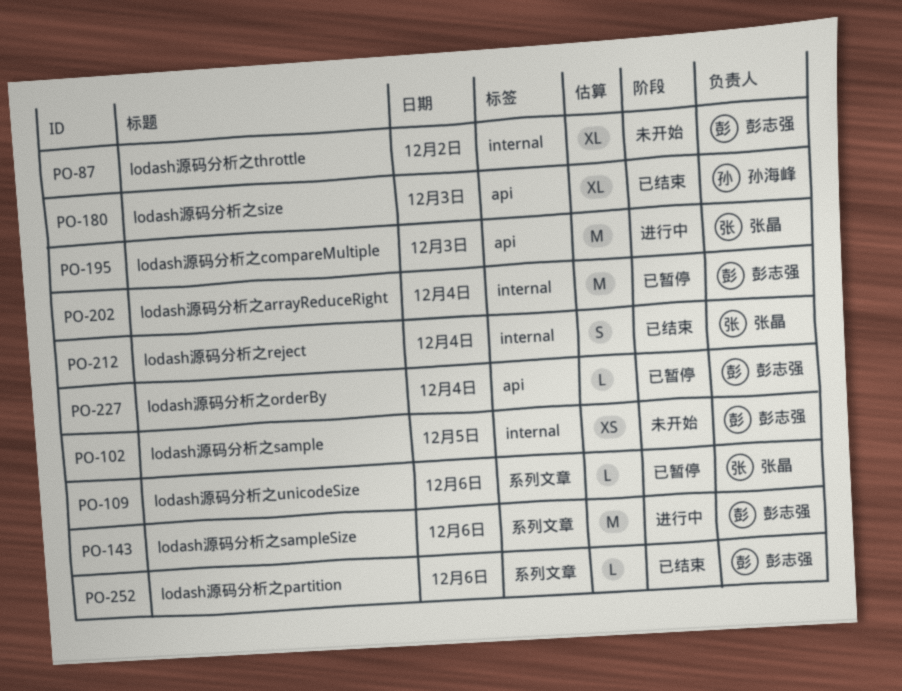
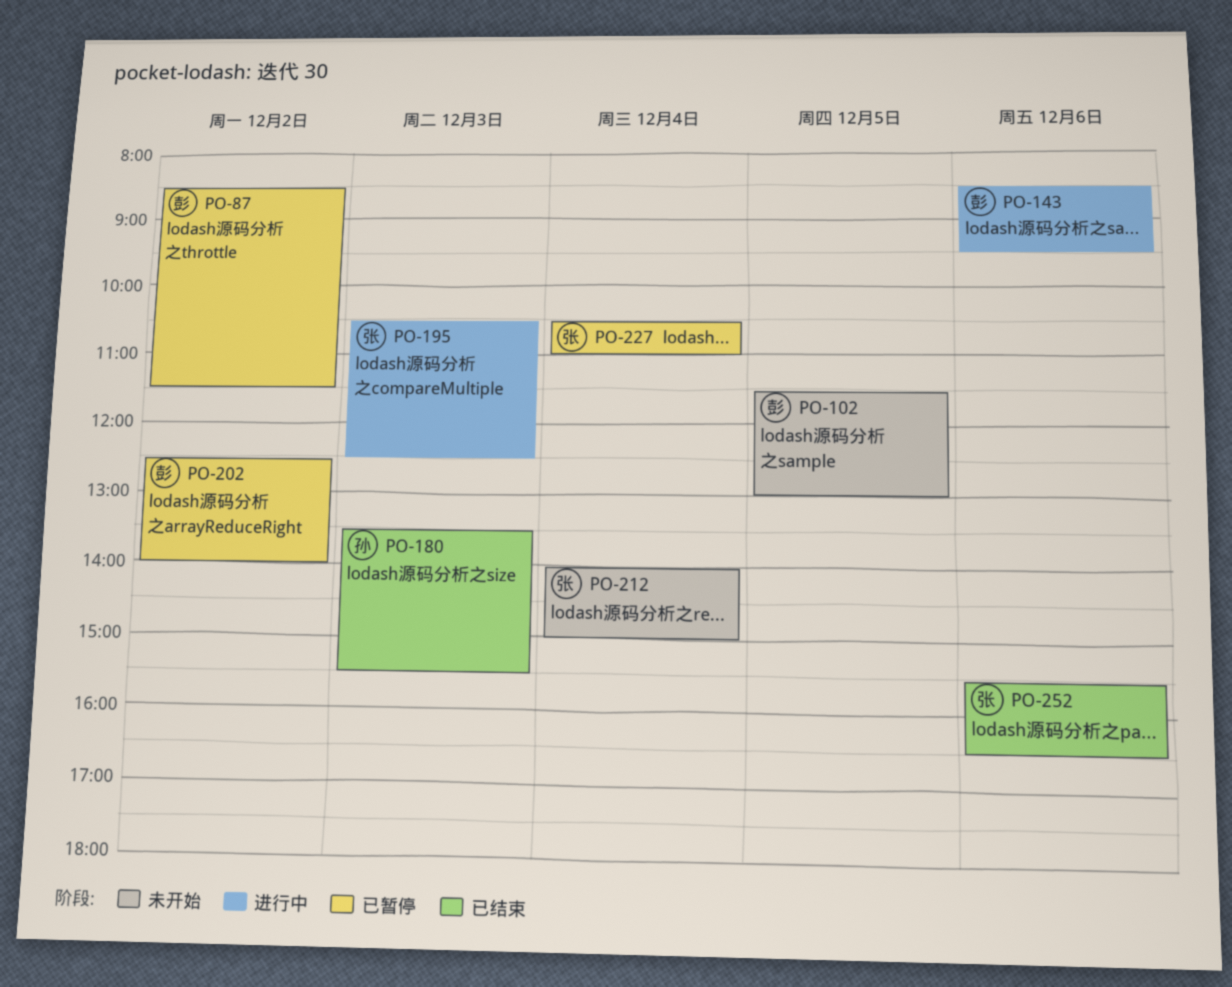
PO-87, status: 未开始 -> 已暂停
PO-109: present -> none
PO-202, day: Dec 4 -> Dec 2
PO-212, status: 已结束 -> 未开始
PO-227, owner: 彭志强 -> 张晶
PO-252, owner: 彭志强 -> 张晶

